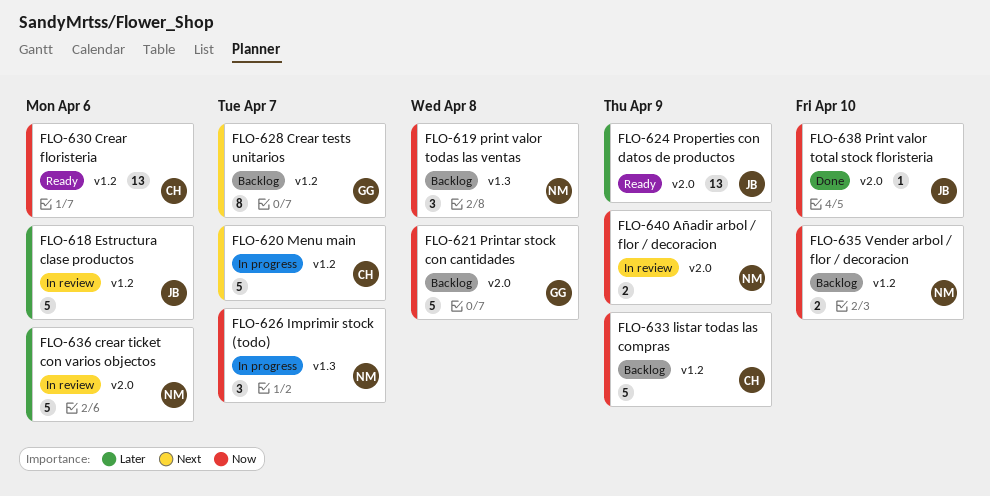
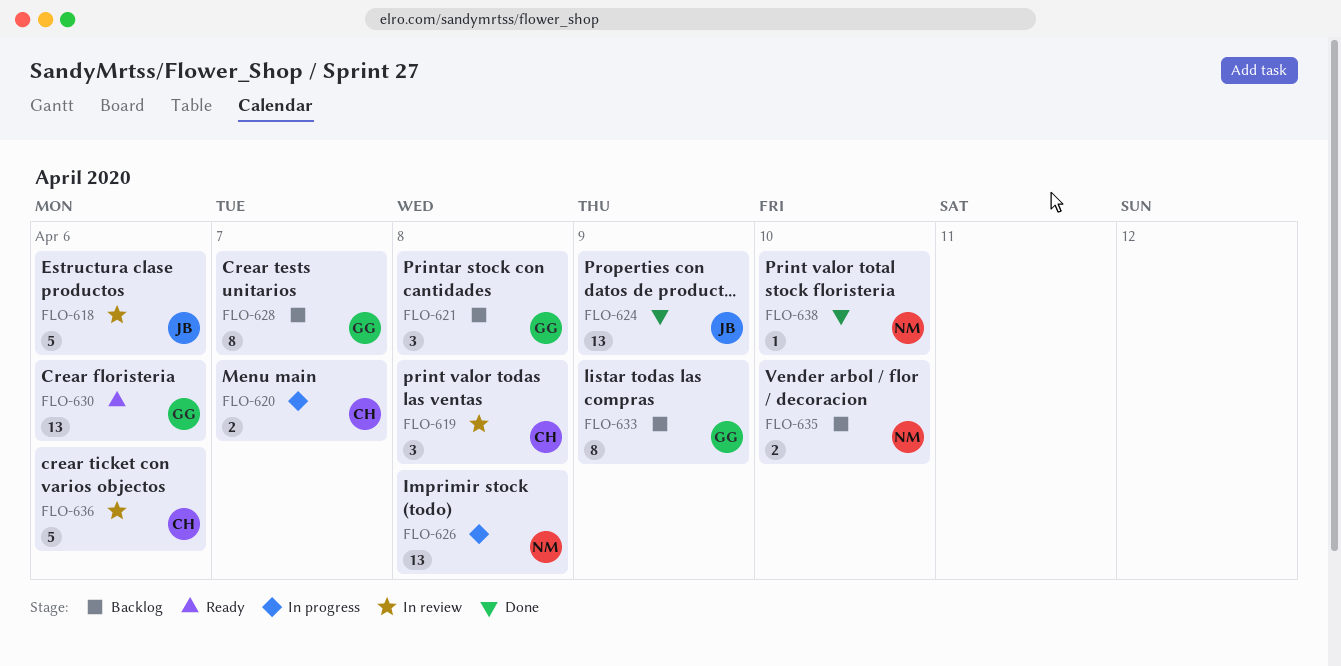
FLO-619, status: Backlog -> In review
FLO-619, owner: NM -> CH
FLO-620, estimate: 5 -> 2
FLO-621, estimate: 5 -> 3
FLO-624, status: Ready -> Done
FLO-626, estimate: 3 -> 13
FLO-626, due: Apr 7 -> Apr 8
FLO-630, owner: CH -> GG
FLO-633, owner: CH -> GG
FLO-633, estimate: 5 -> 8
FLO-636, owner: NM -> CH
FLO-638, owner: JB -> NM
FLO-640: present -> none

